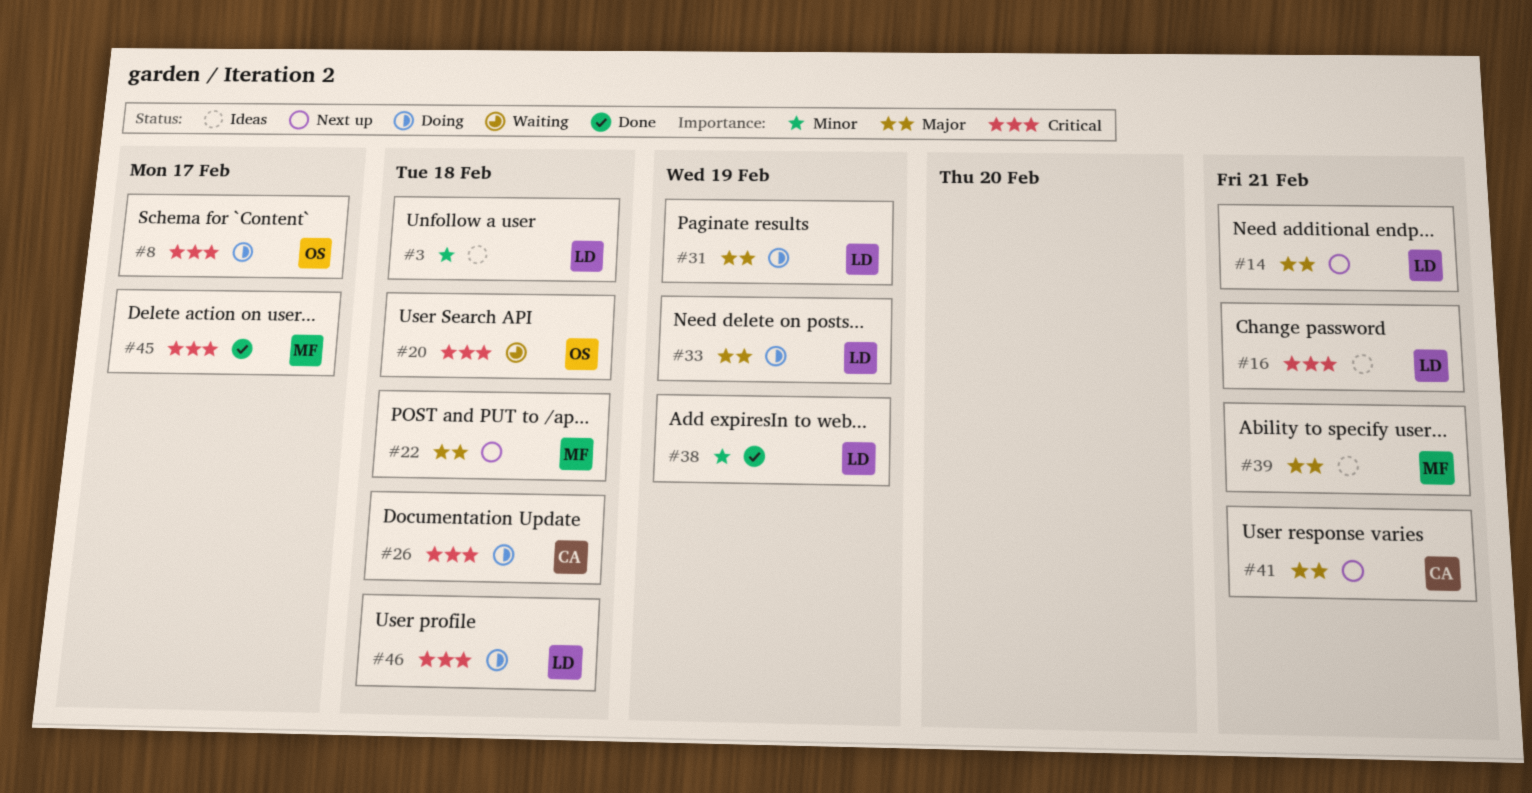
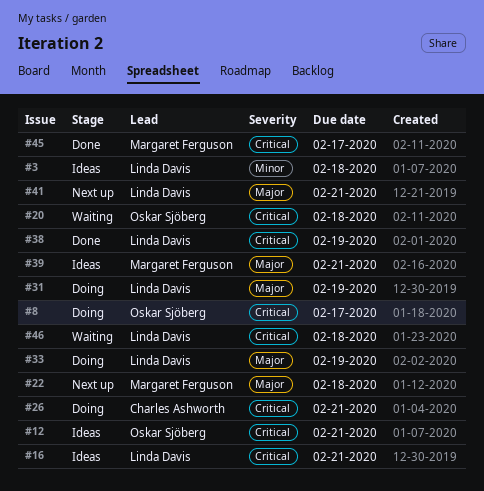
#12: none -> present
#14: present -> none
#26, due: Feb 18 -> Feb 21
#38, priority: Minor -> Critical
#41, owner: Charles Ashworth -> Linda Davis
#46, status: Doing -> Waiting

